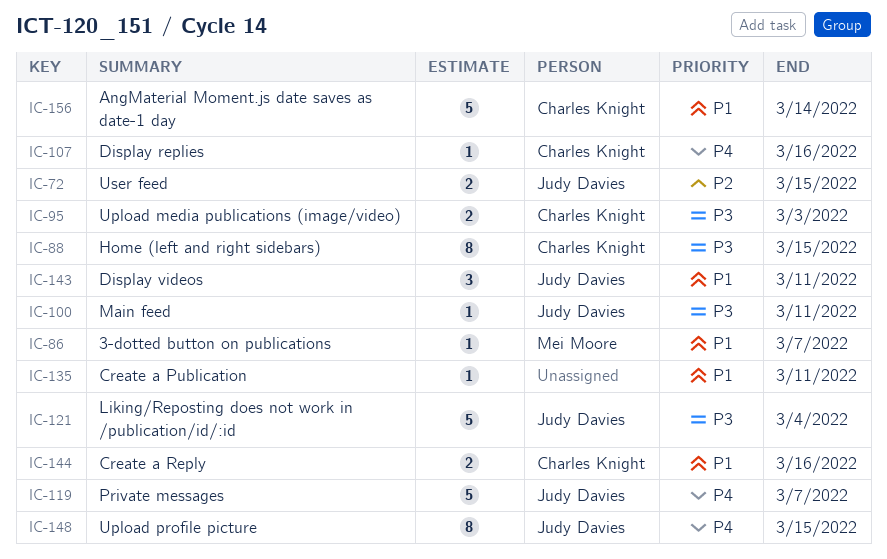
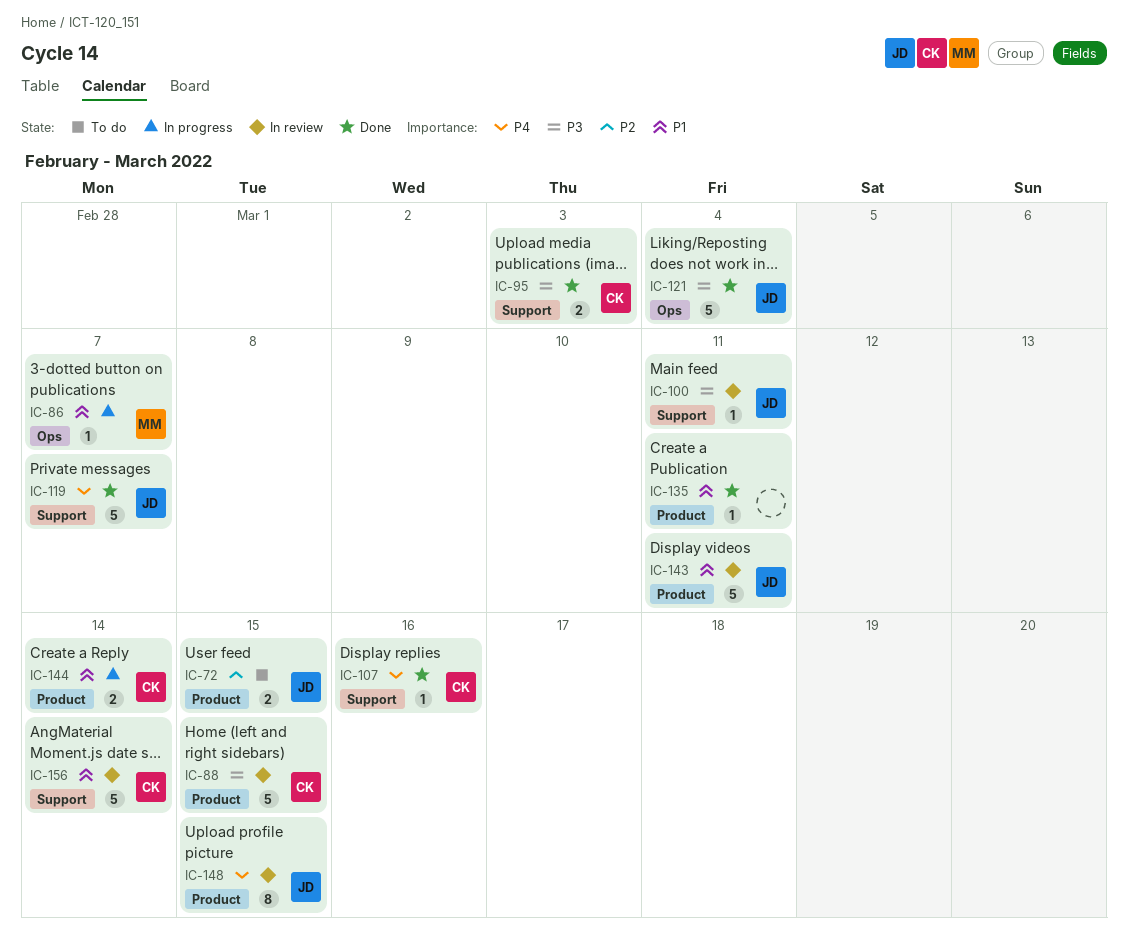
IC-88, estimate: 8 -> 5
IC-143, estimate: 3 -> 5
IC-144, due: Mar 16 -> Mar 14

